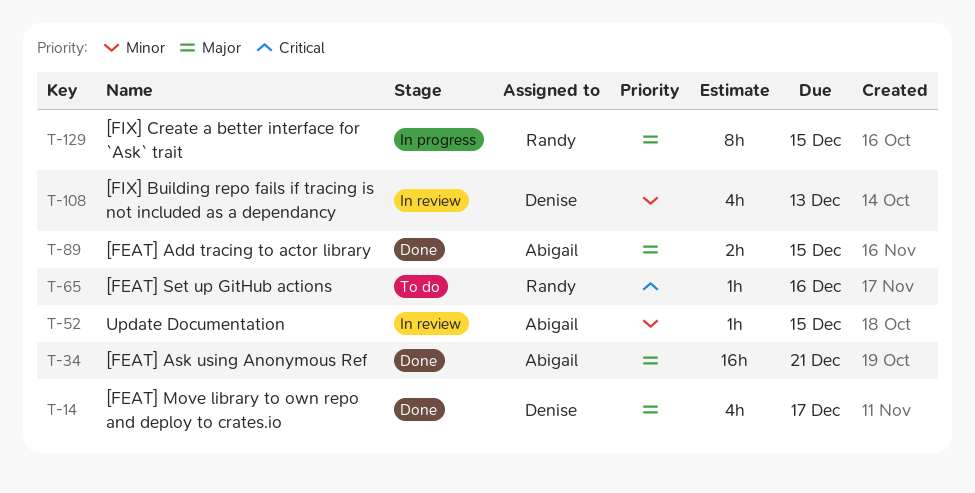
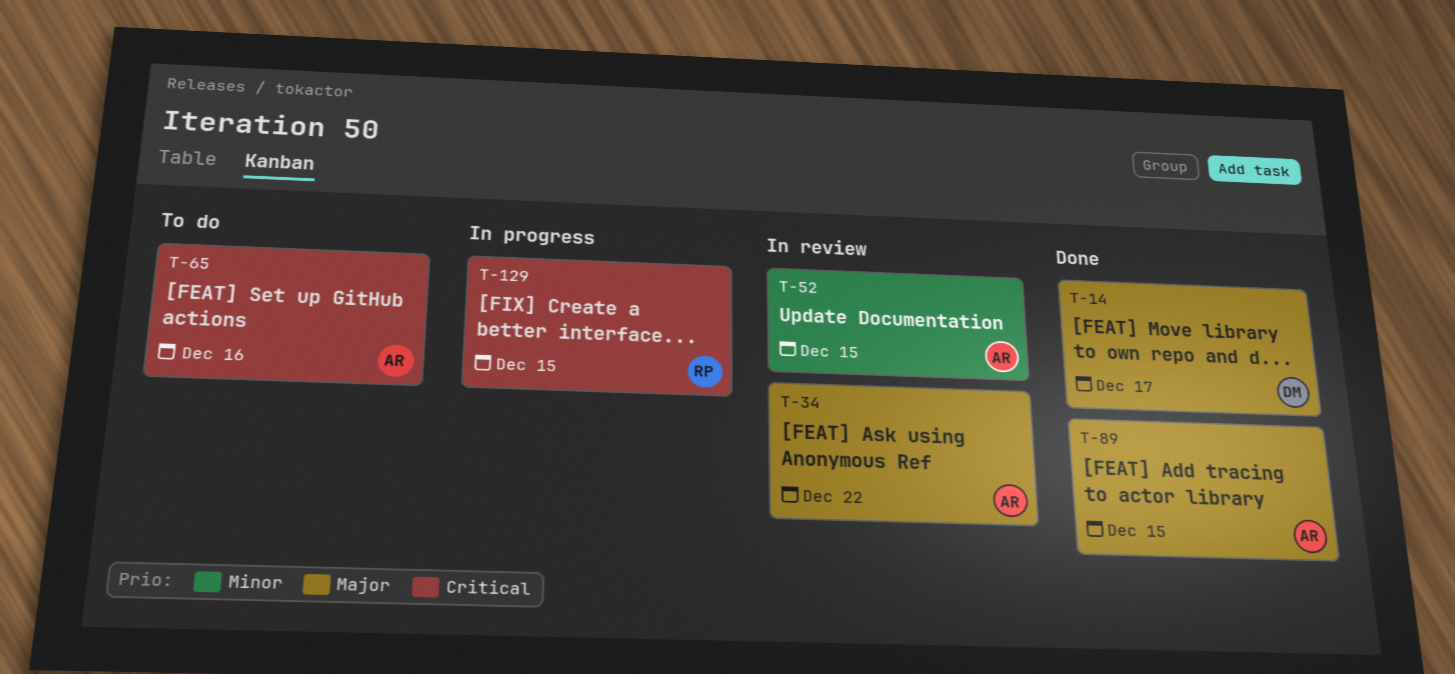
T-34, status: Done -> In review
T-34, due: Dec 21 -> Dec 22
T-65, owner: Randy -> Abigail
T-108: present -> none
T-129, priority: Major -> Critical

